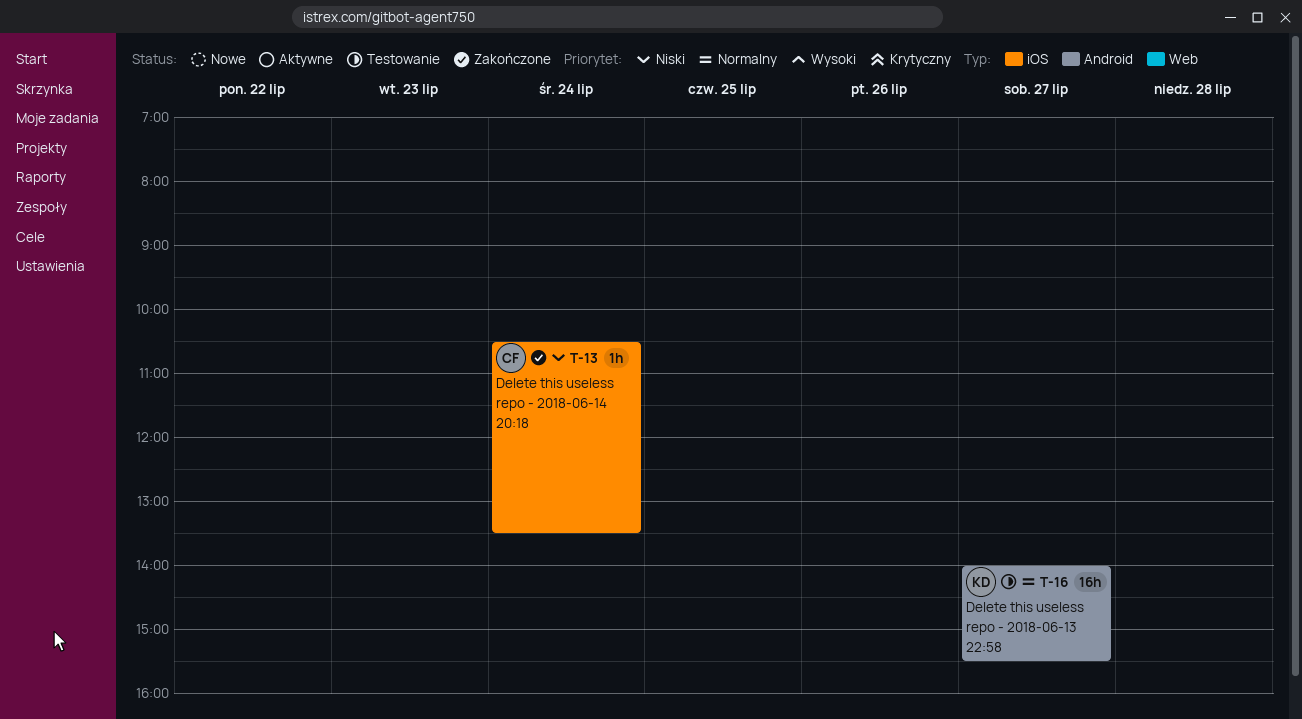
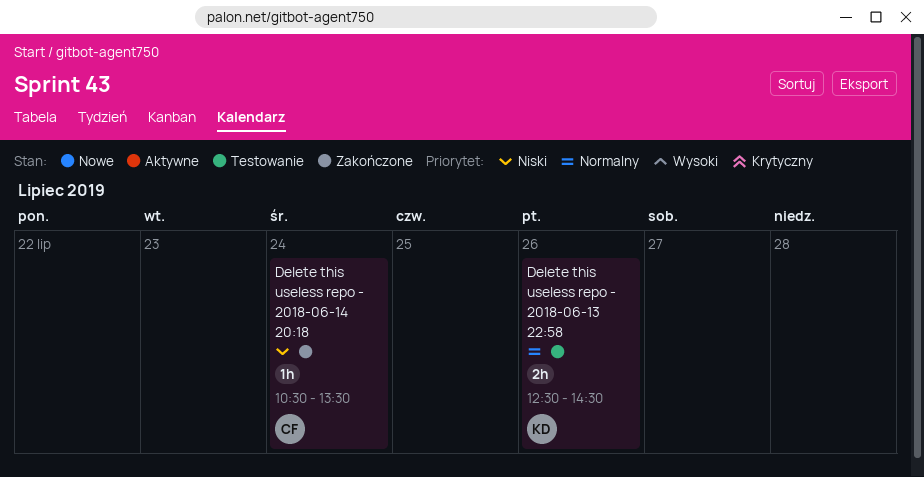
Delete this useless repo - 2018-06-13 22:58, estimate: 16h -> 2h
Delete this useless repo - 2018-06-13 22:58, day: Jul 27 -> Jul 26
Delete this useless repo - 2018-06-13 22:58, begins: 14:00 -> 12:30
Delete this useless repo - 2018-06-13 22:58, ends: 15:30 -> 14:30

